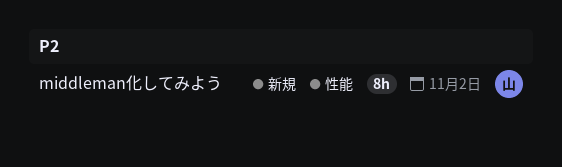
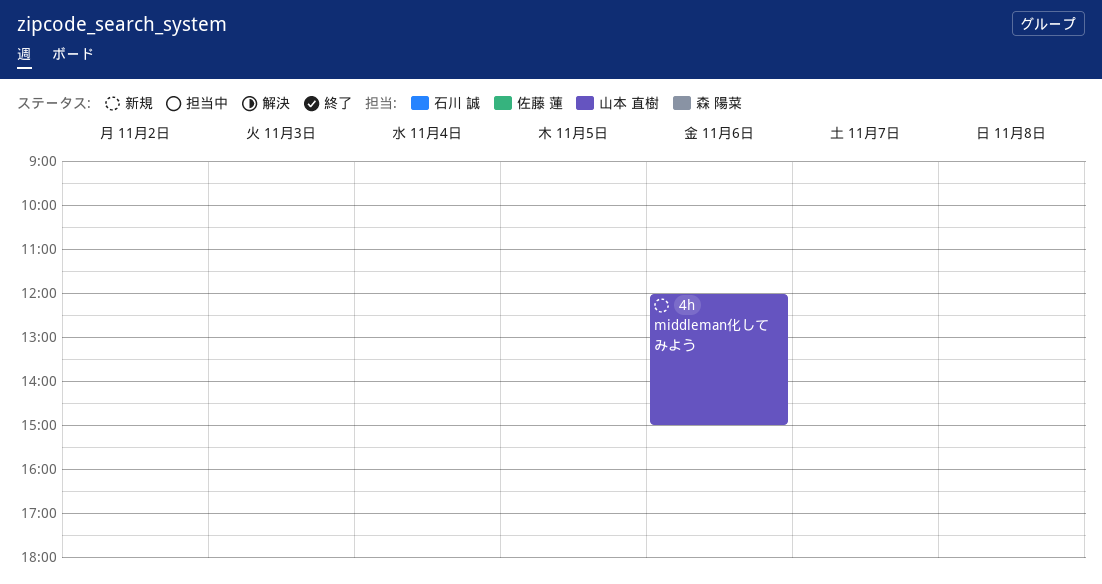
middleman化してみよう, estimate: 8h -> 4h
middleman化してみよう, day: Nov 2 -> Nov 6

